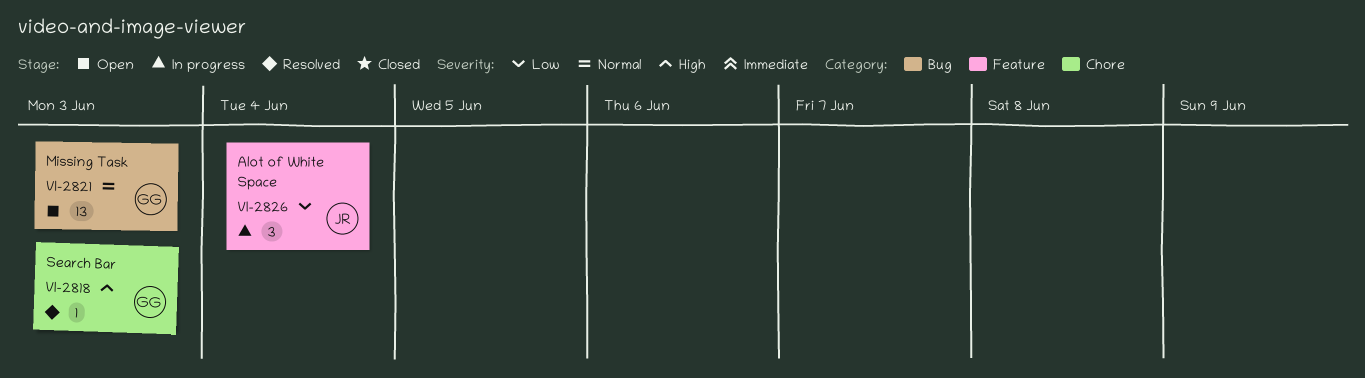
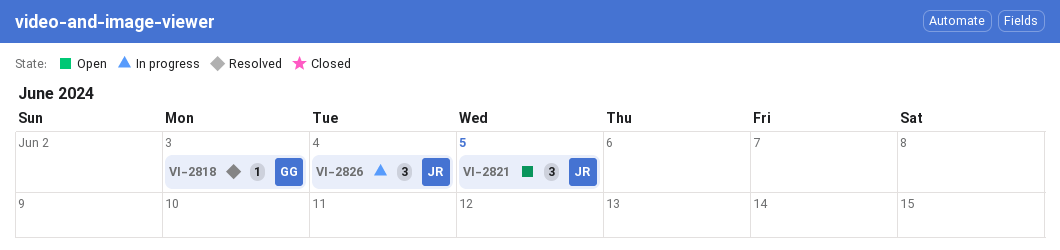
VI-2821, owner: GG -> JR
VI-2821, estimate: 13 -> 3
VI-2821, due: Jun 3 -> Jun 5

